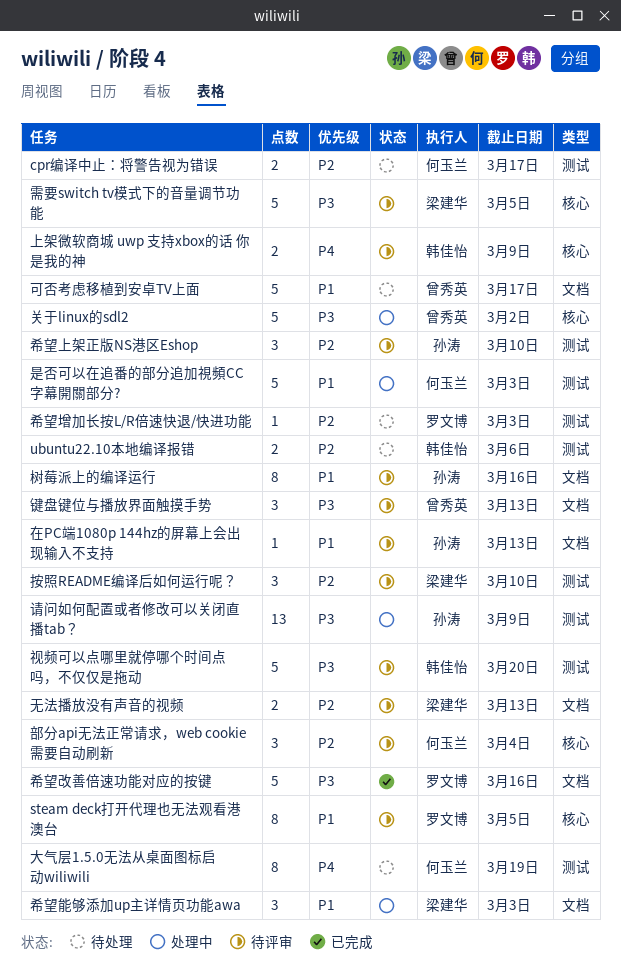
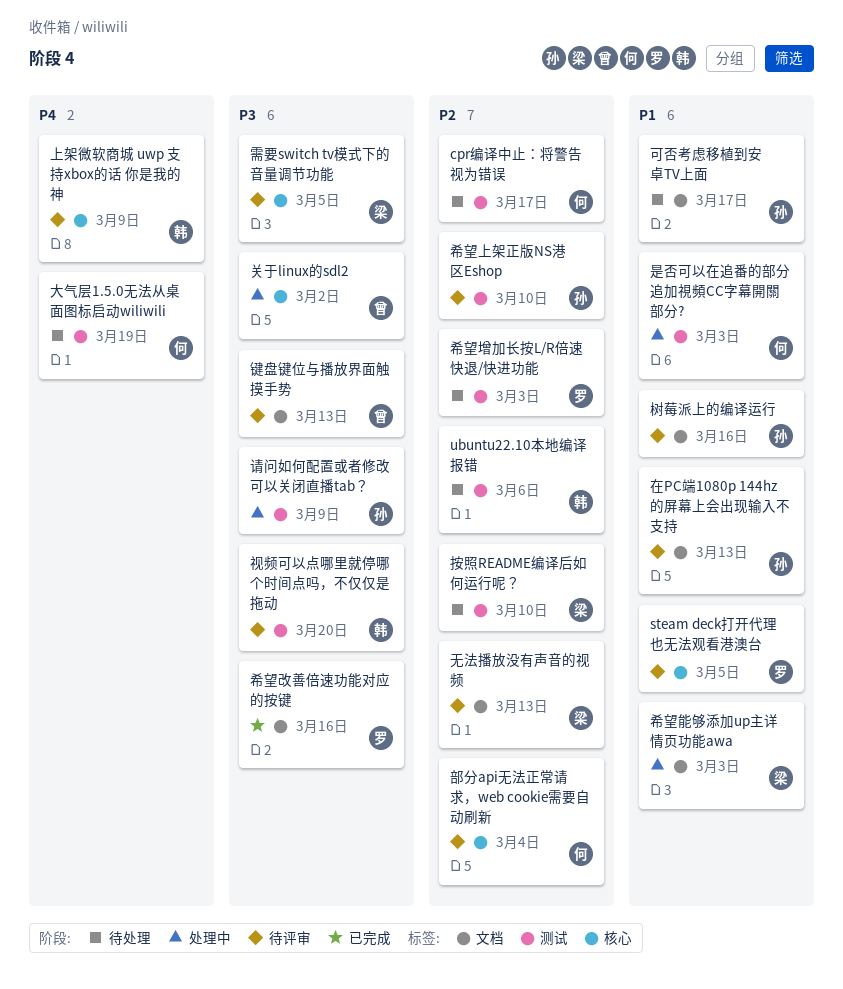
可否考虑移植到安卓TV上面, owner: 曾秀英 -> 孙涛
按照README编译后如何运行呢？, status: 待评审 -> 待处理

